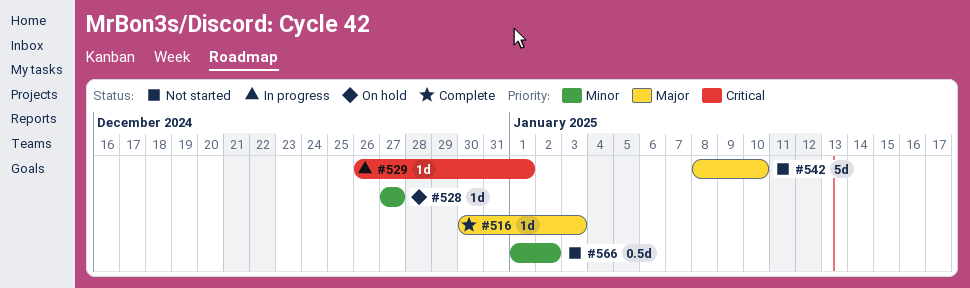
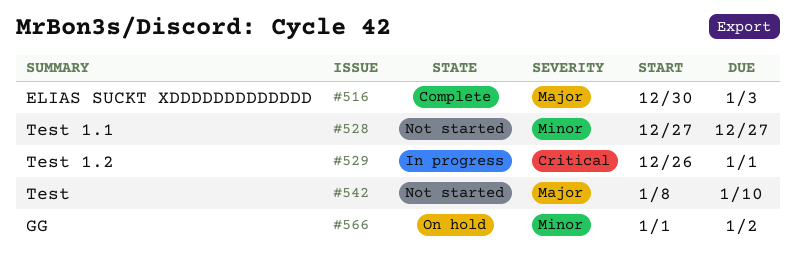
#528, status: On hold -> Not started
#566, status: Not started -> On hold

